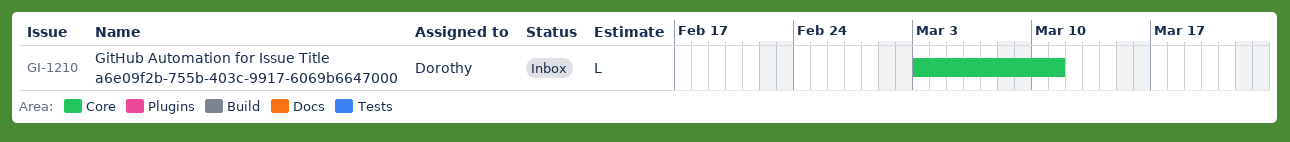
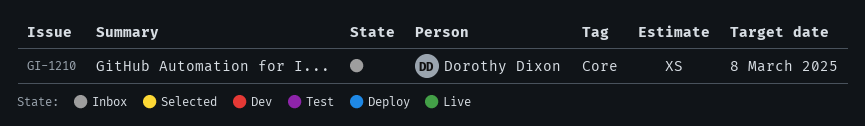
GI-1210, estimate: L -> XS
GI-1210, due: Mar 11 -> Mar 8

